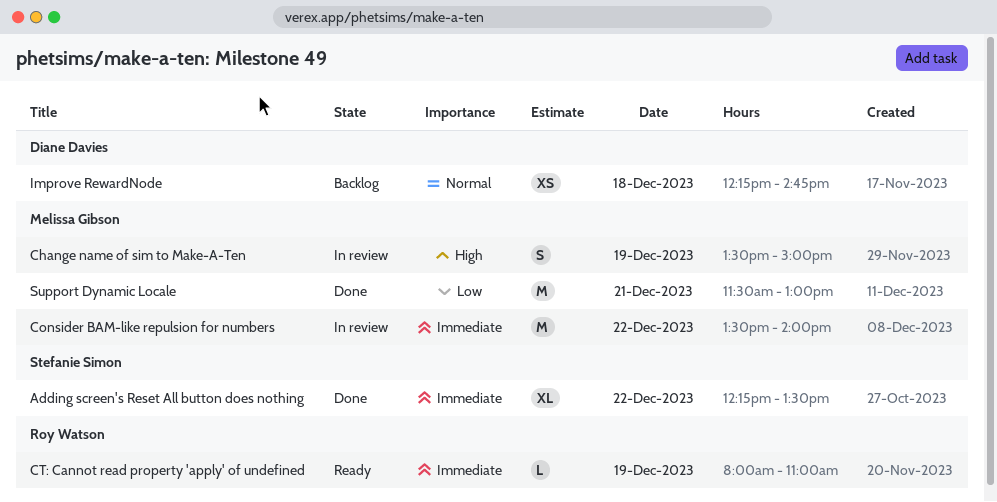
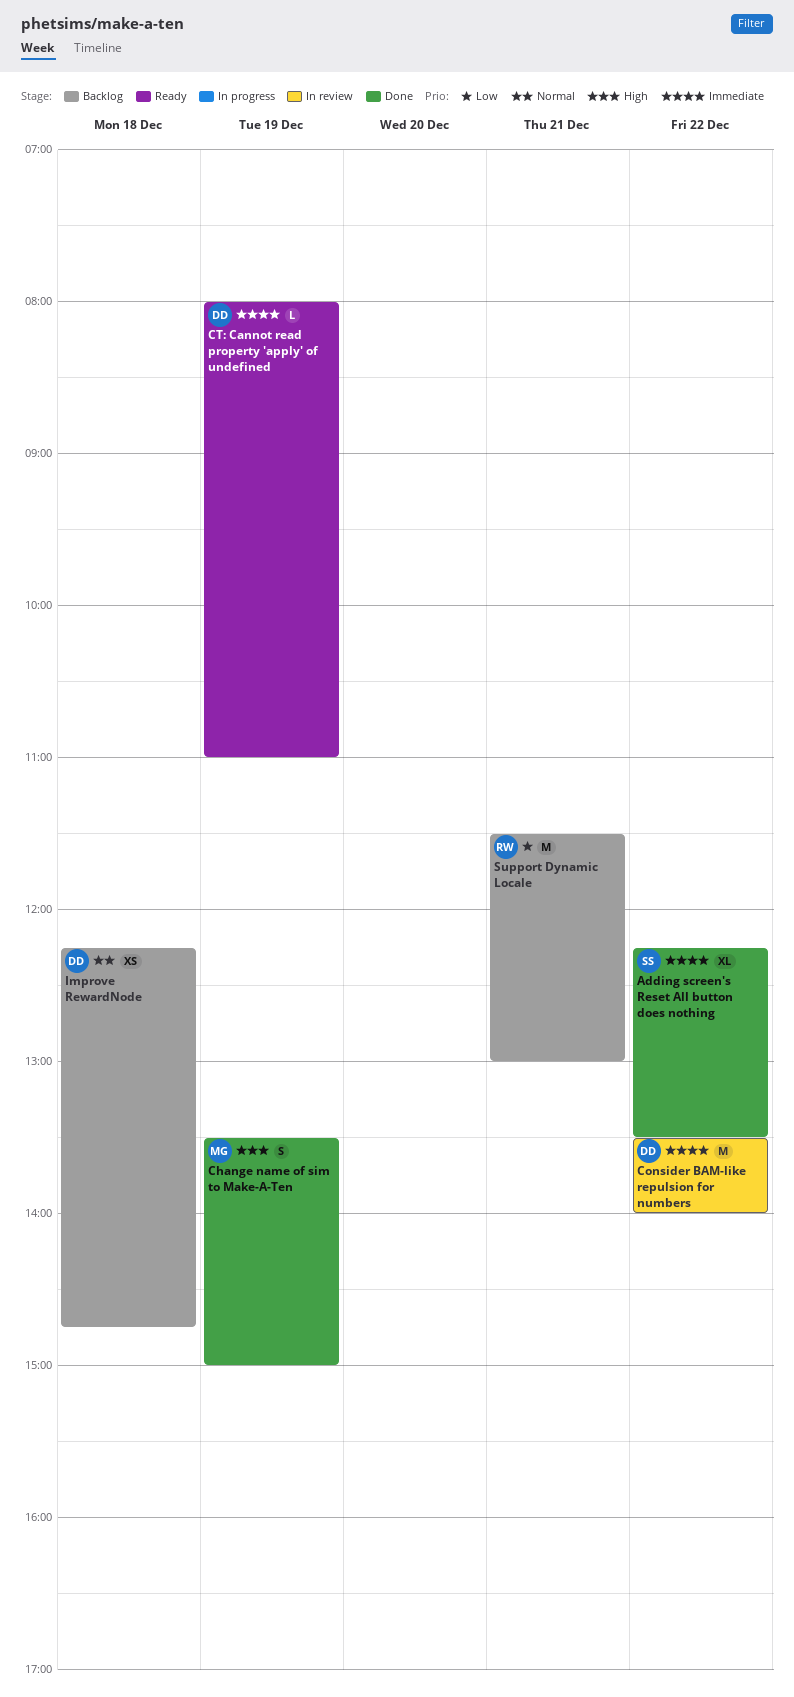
Change name of sim to Make-A-Ten, status: In review -> Done
Consider BAM-like repulsion for numbers, owner: Melissa Gibson -> Diane Davies
CT: Cannot read property 'apply' of undefined, owner: Roy Watson -> Diane Davies
Support Dynamic Locale, status: Done -> Backlog
Support Dynamic Locale, owner: Melissa Gibson -> Roy Watson

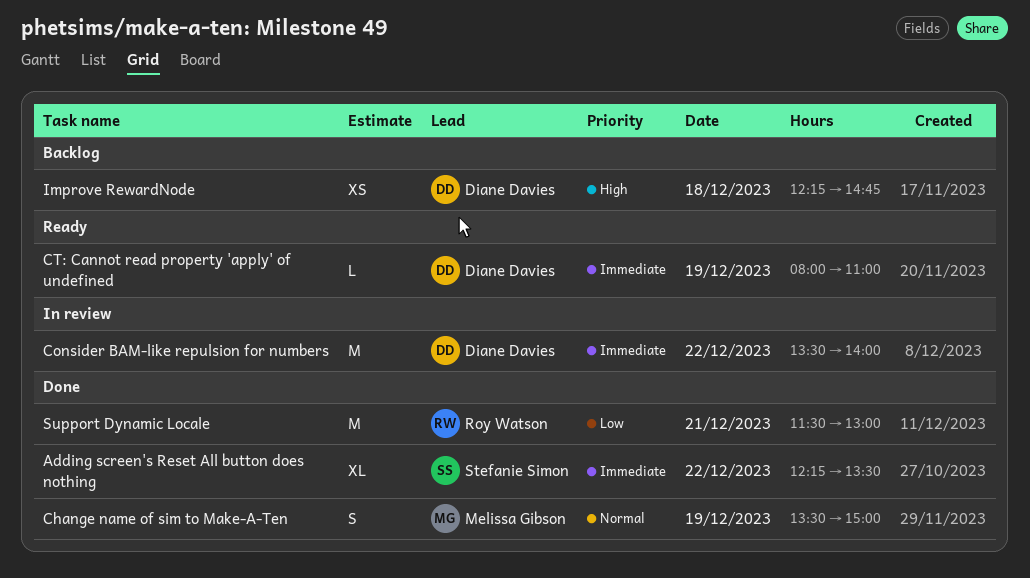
Change name of sim to Make-A-Ten, priority: High -> Normal
Improve RewardNode, priority: Normal -> High
Support Dynamic Locale, status: Backlog -> Done

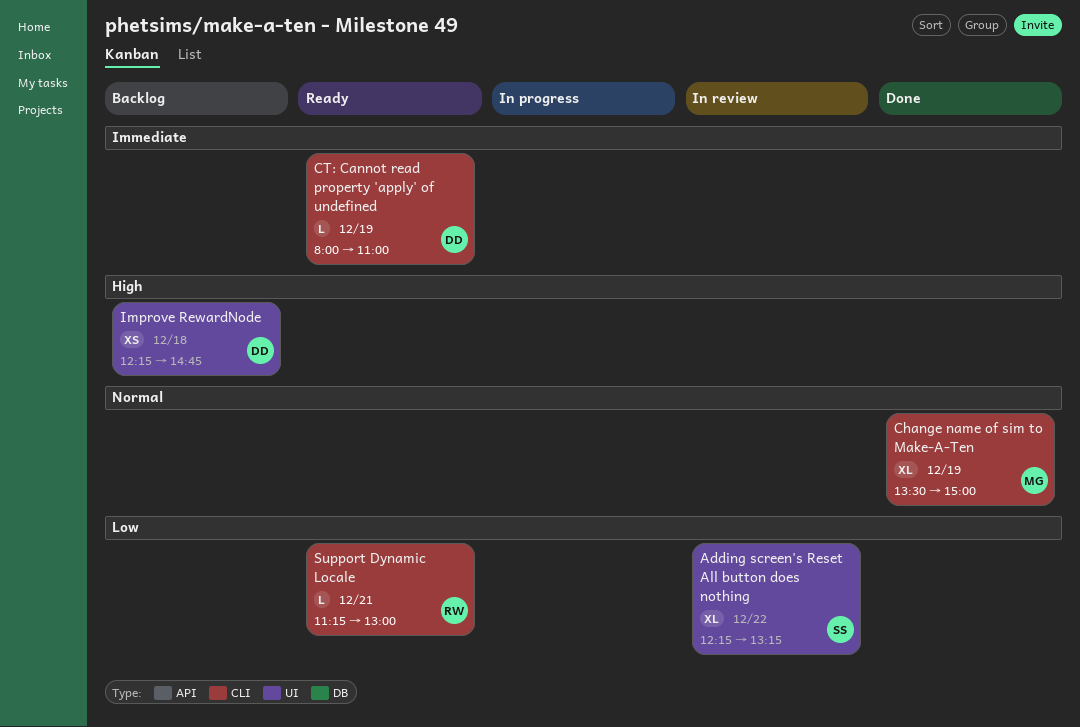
Adding screen's Reset All button does nothing, status: Done -> In review
Adding screen's Reset All button does nothing, priority: Immediate -> Low
Adding screen's Reset All button does nothing, ends: 13:30 -> 13:15
Change name of sim to Make-A-Ten, estimate: S -> XL
Consider BAM-like repulsion for numbers: present -> none
Support Dynamic Locale, status: Done -> Ready
Support Dynamic Locale, estimate: M -> L
Support Dynamic Locale, begins: 11:30 -> 11:15

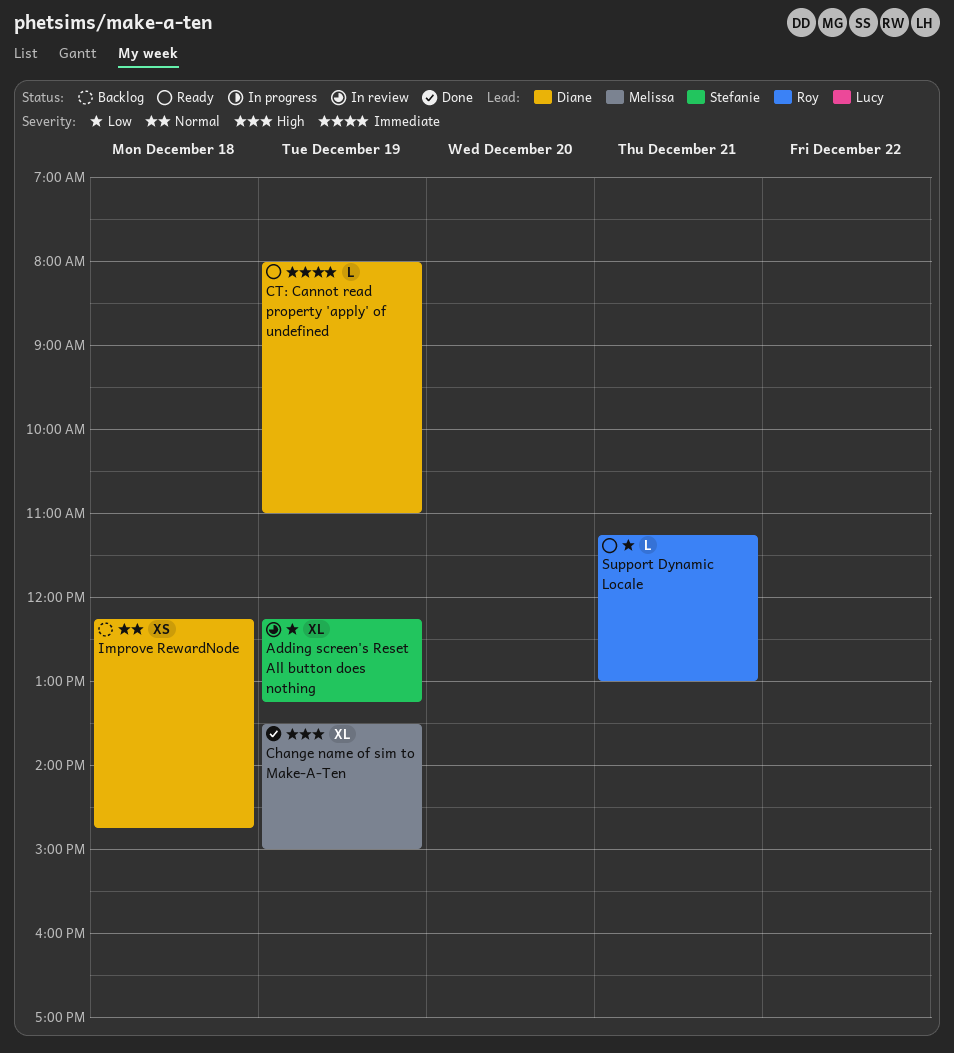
Adding screen's Reset All button does nothing, day: Dec 22 -> Dec 19
Change name of sim to Make-A-Ten, priority: Normal -> High
Improve RewardNode, priority: High -> Normal

